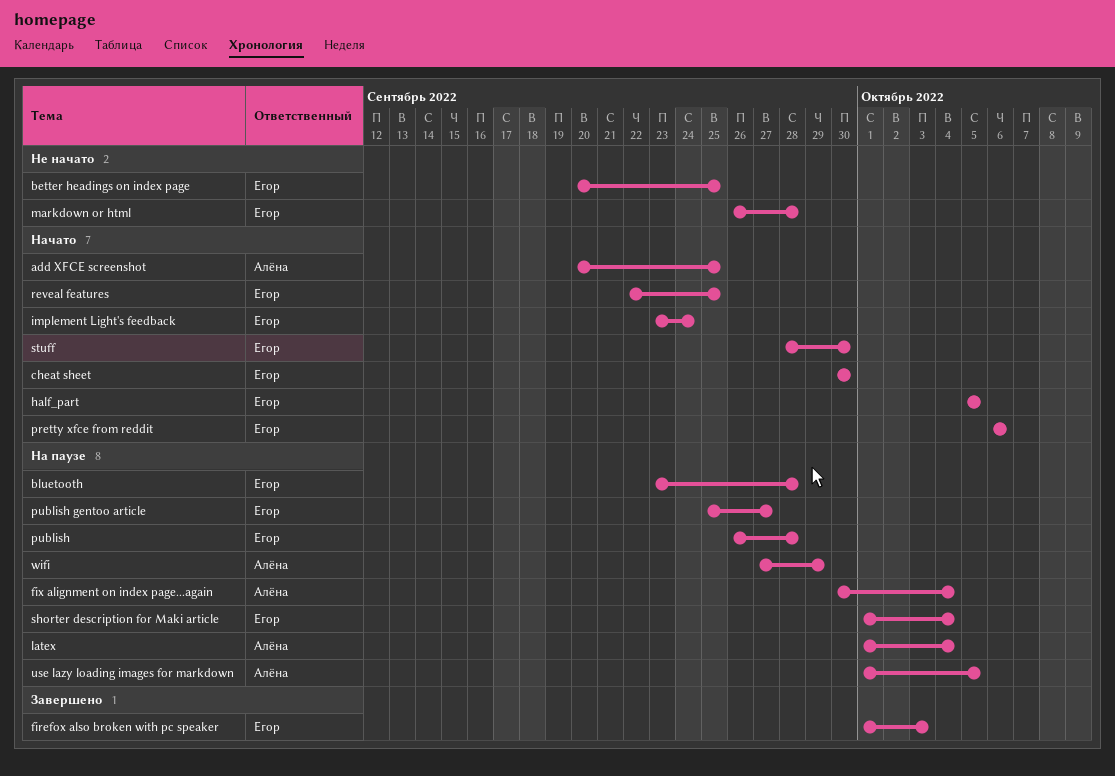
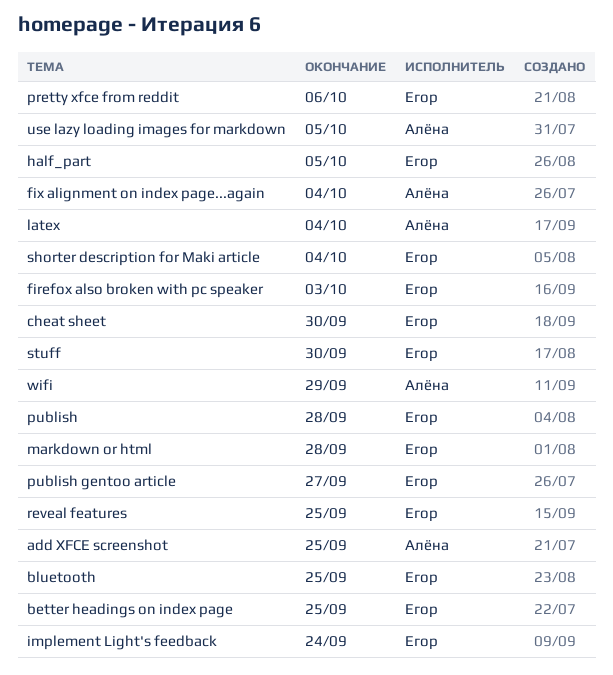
bluetooth, due: Sep 28 -> Sep 25

